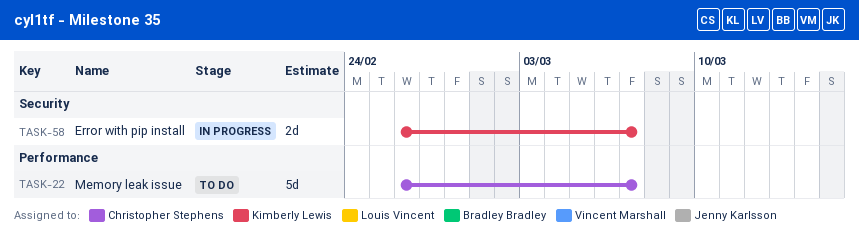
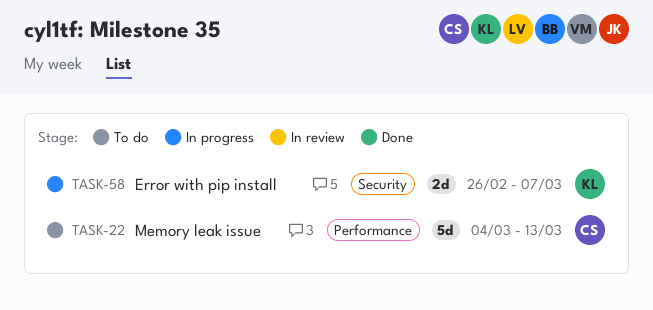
TASK-22, start: Feb 26 -> Mar 4
TASK-22, due: Mar 7 -> Mar 13

